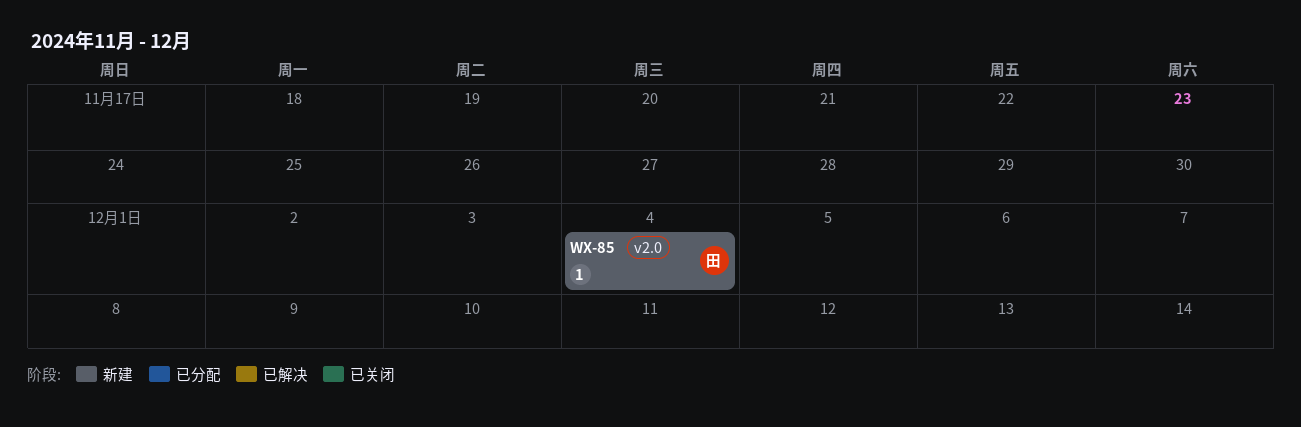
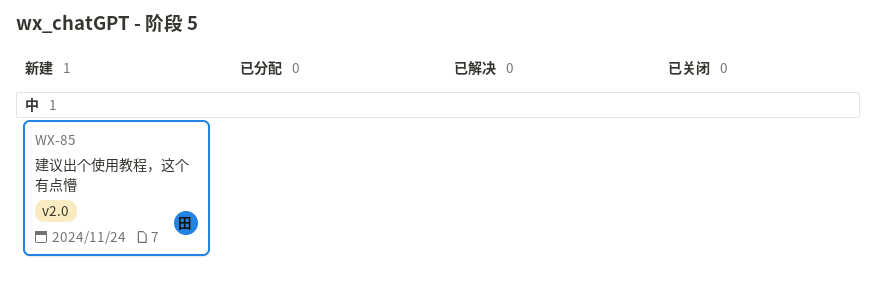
WX-85, due: Dec 4 -> Nov 24

